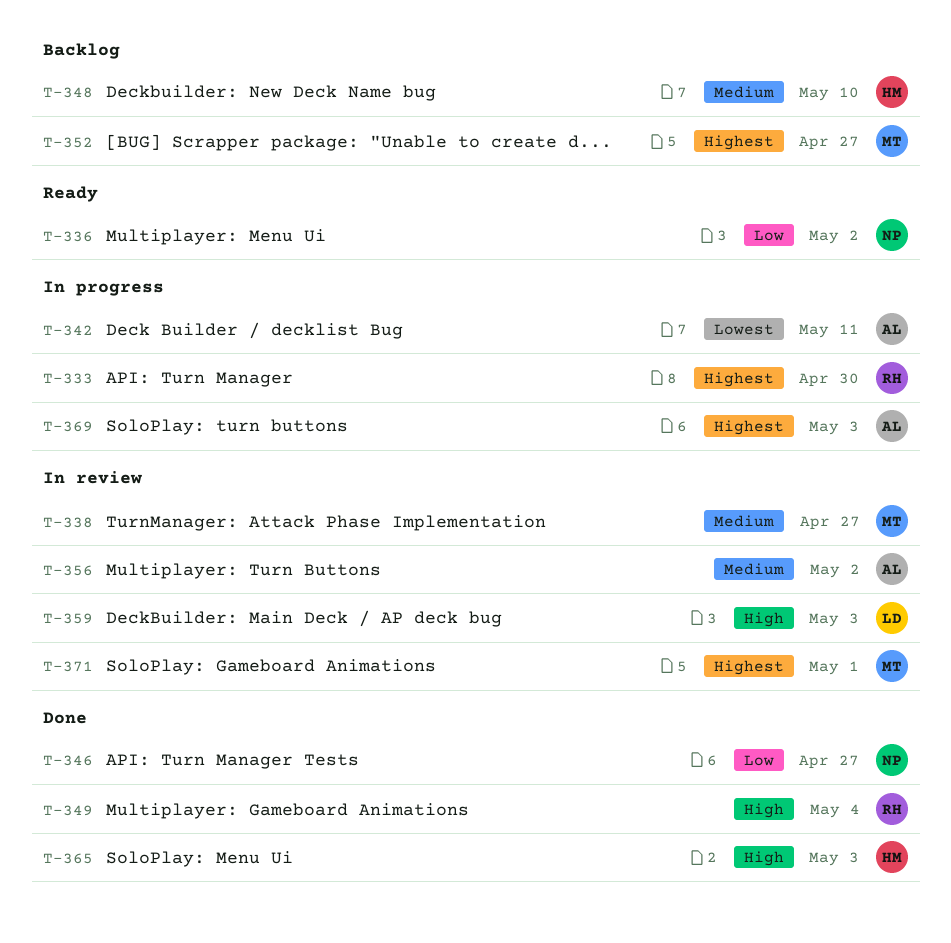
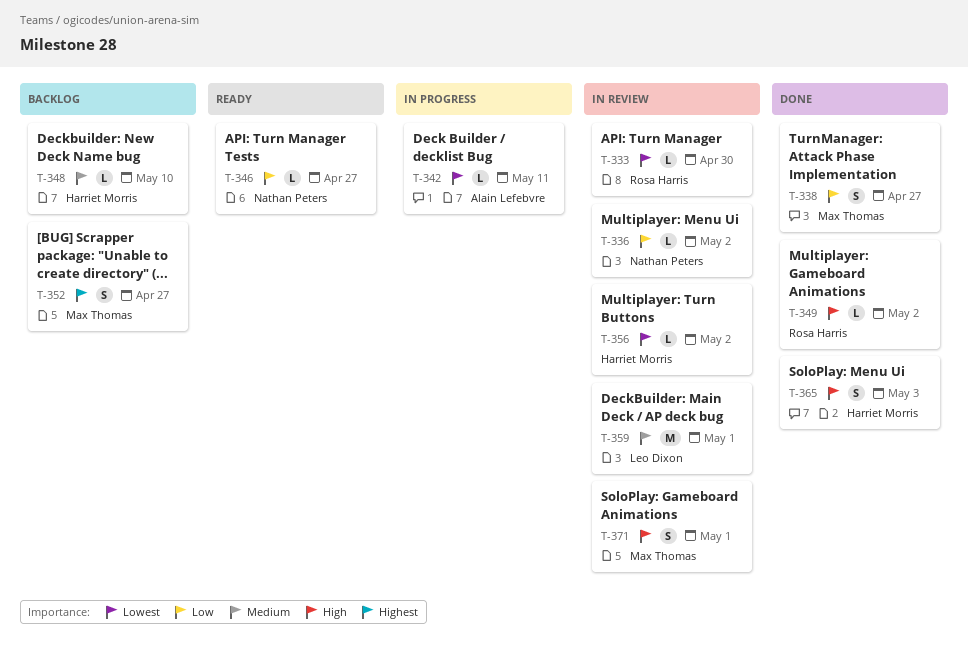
T-333, status: In progress -> In review
T-333, priority: Highest -> Lowest
T-336, status: Ready -> In review
T-338, status: In review -> Done
T-338, priority: Medium -> Low
T-346, status: Done -> Ready
T-349, due: May 4 -> May 2
T-356, owner: Alain Lefebvre -> Harriet Morris
T-356, priority: Medium -> Lowest
T-359, priority: High -> Medium
T-359, due: May 3 -> May 1
T-369: present -> none
T-371, priority: Highest -> High

